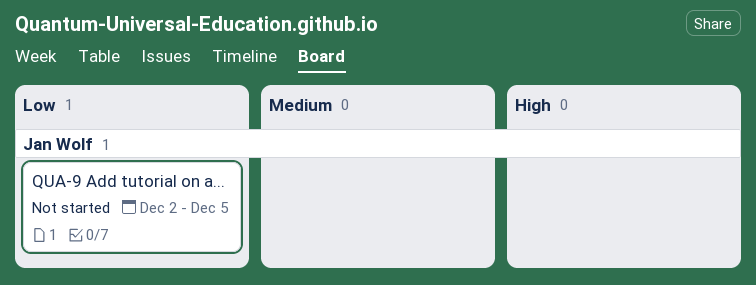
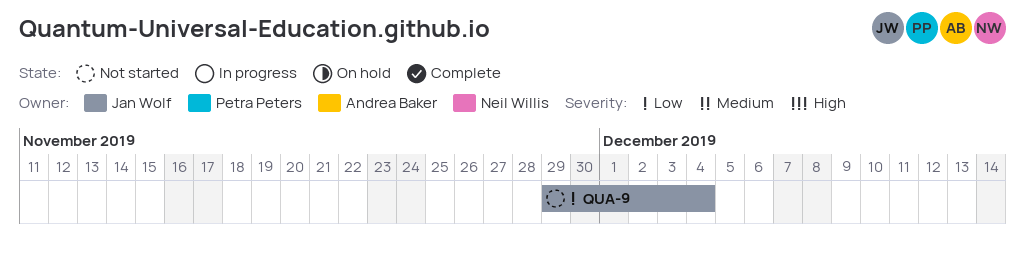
QUA-9, start: Dec 2 -> Nov 29
QUA-9, due: Dec 5 -> Dec 4

